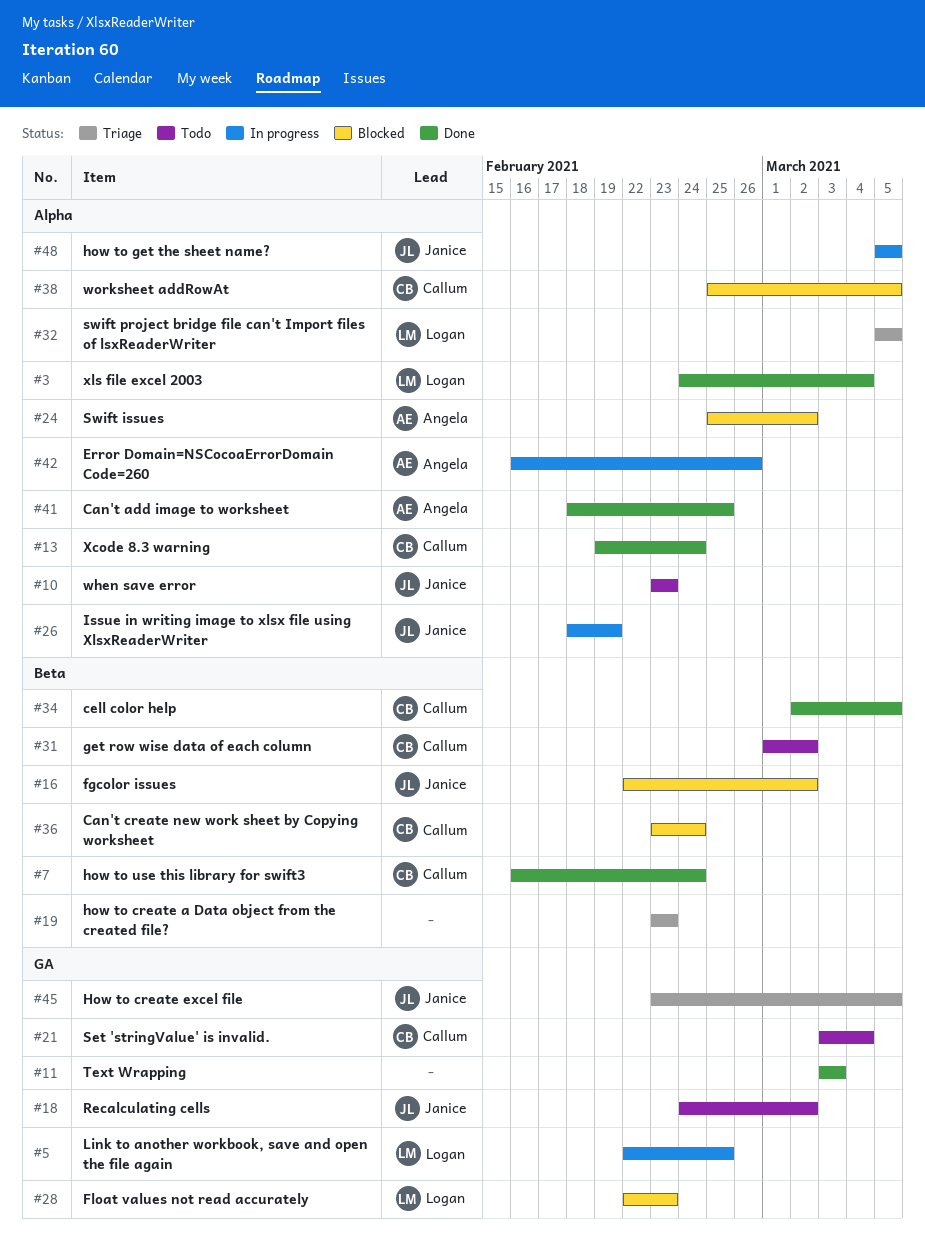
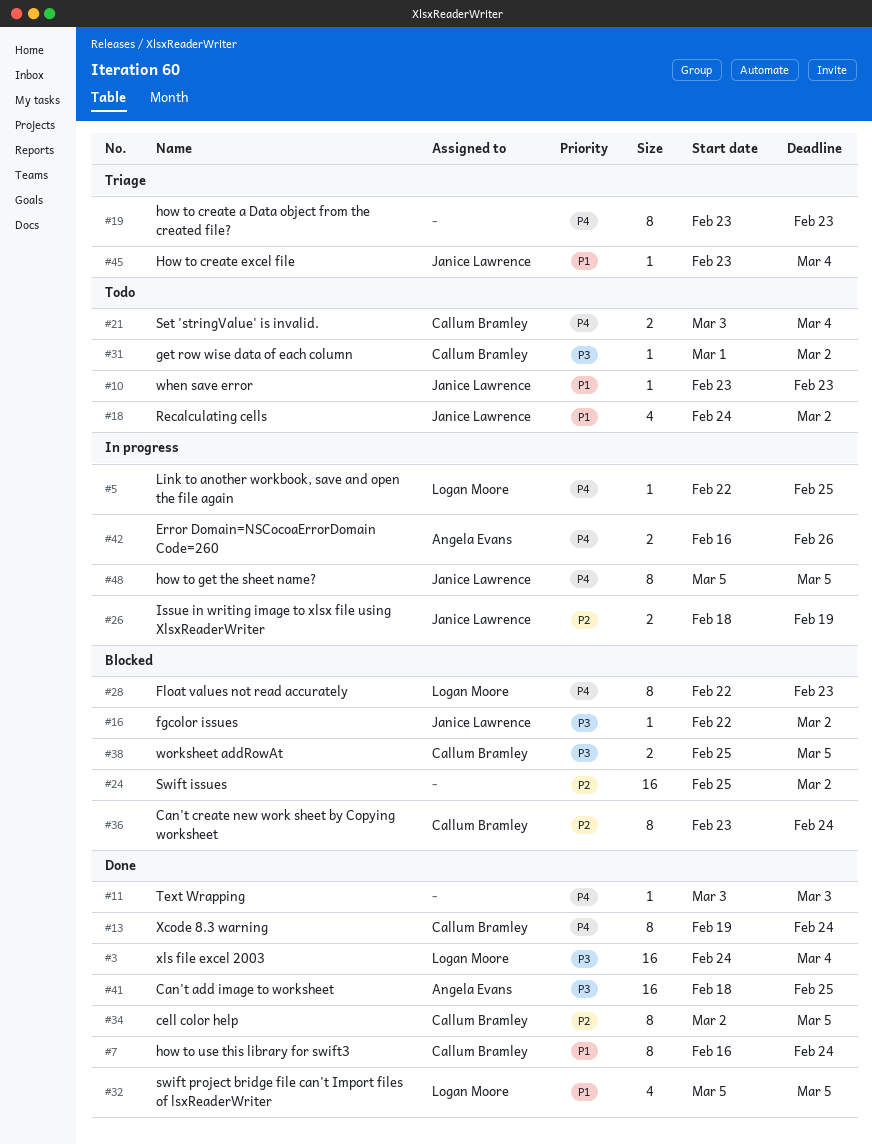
#24, owner: Angela Evans -> none
#32, status: Triage -> Done
#45, due: Mar 5 -> Mar 4

